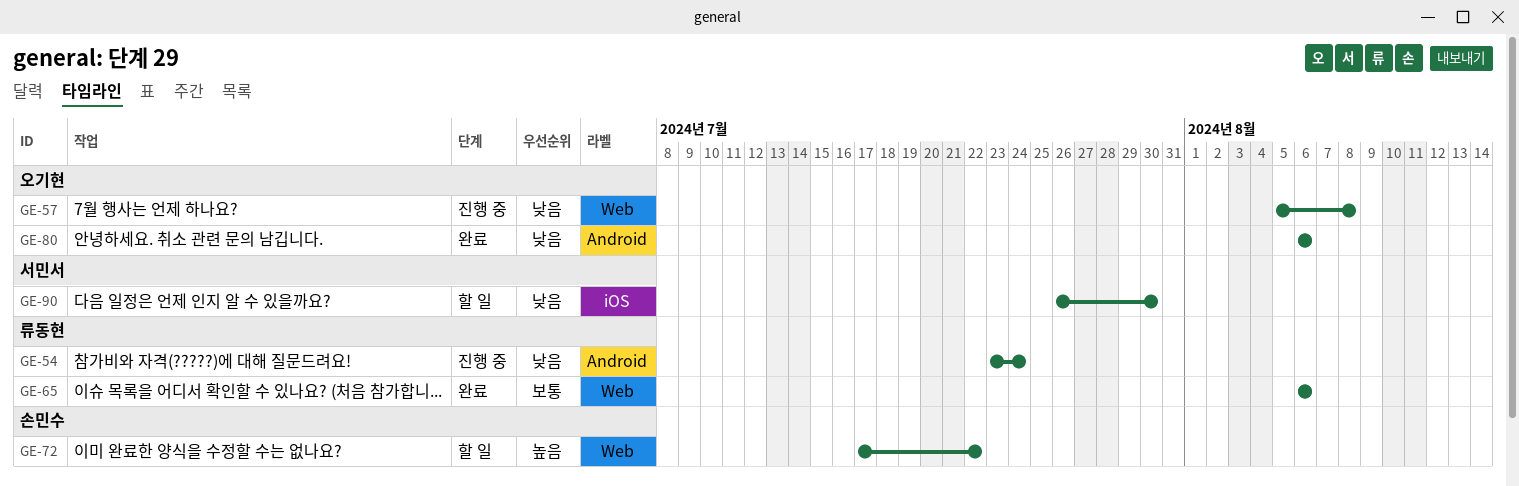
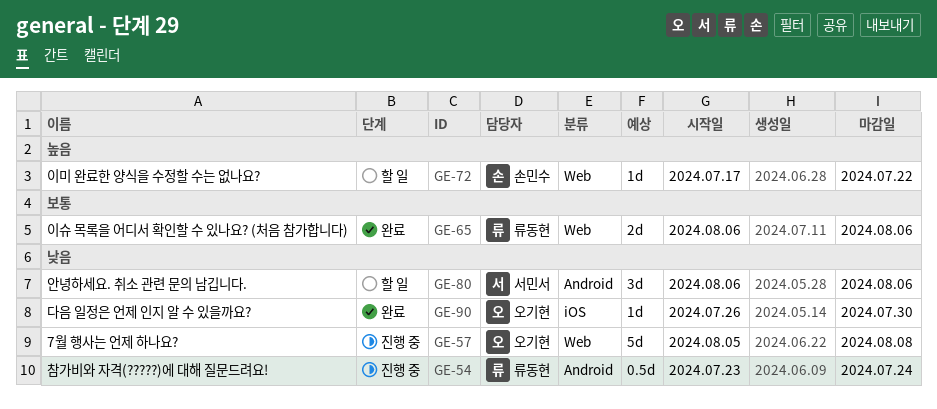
GE-80, status: 완료 -> 할 일
GE-80, owner: 오기현 -> 서민서
GE-90, status: 할 일 -> 완료
GE-90, owner: 서민서 -> 오기현

